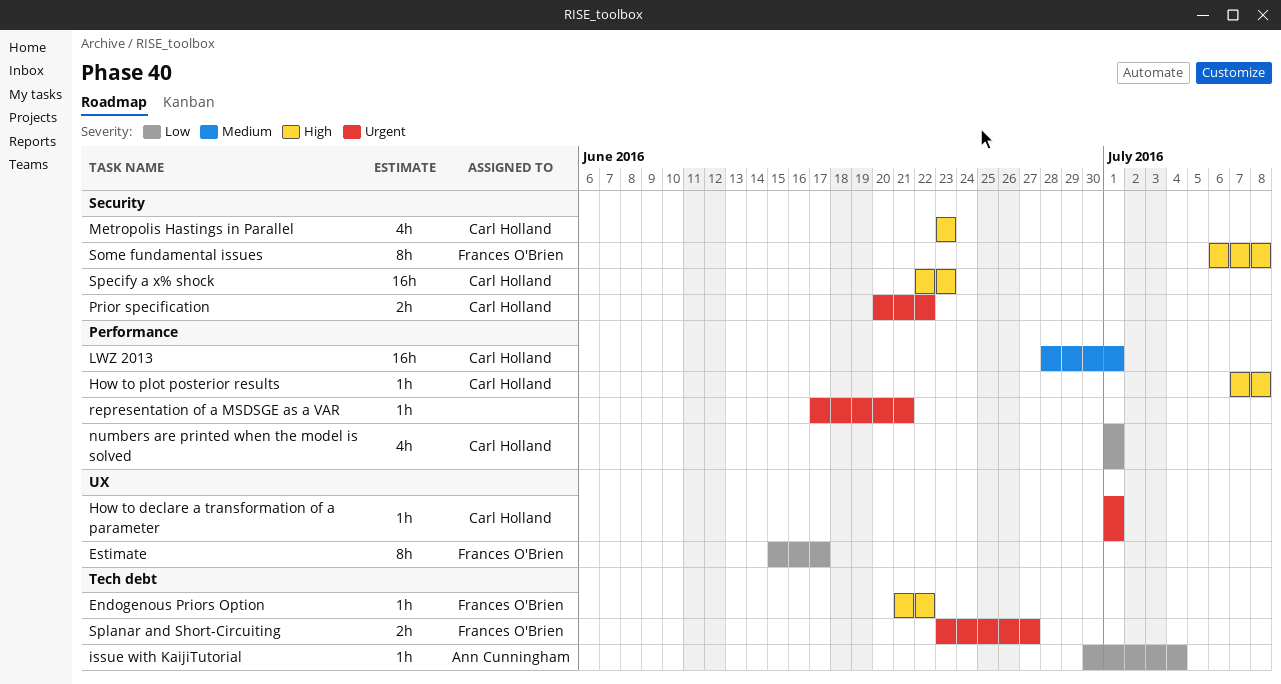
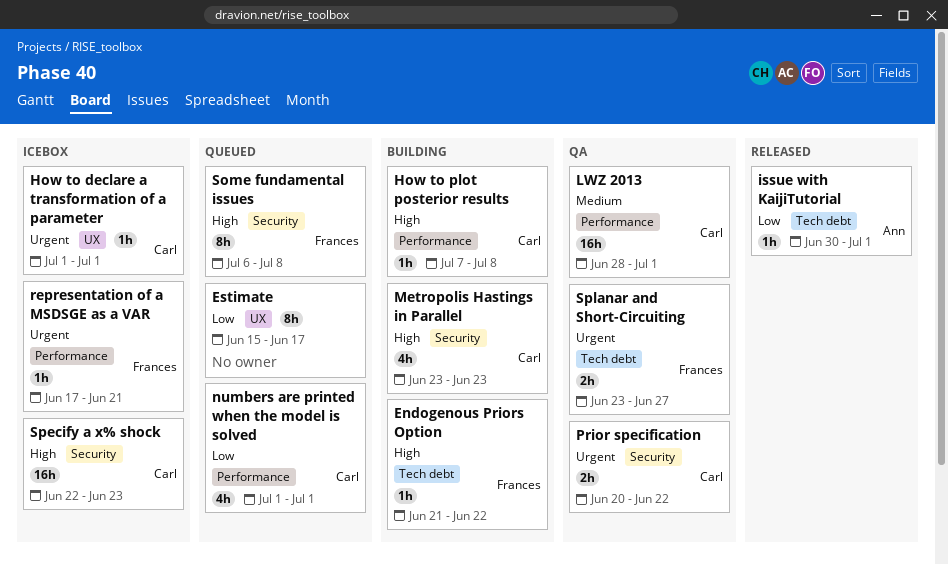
Estimate, owner: Frances O'Brien -> none
issue with KaijiTutorial, due: Jul 4 -> Jul 1
representation of a MSDSGE as a VAR, owner: none -> Frances O'Brien

